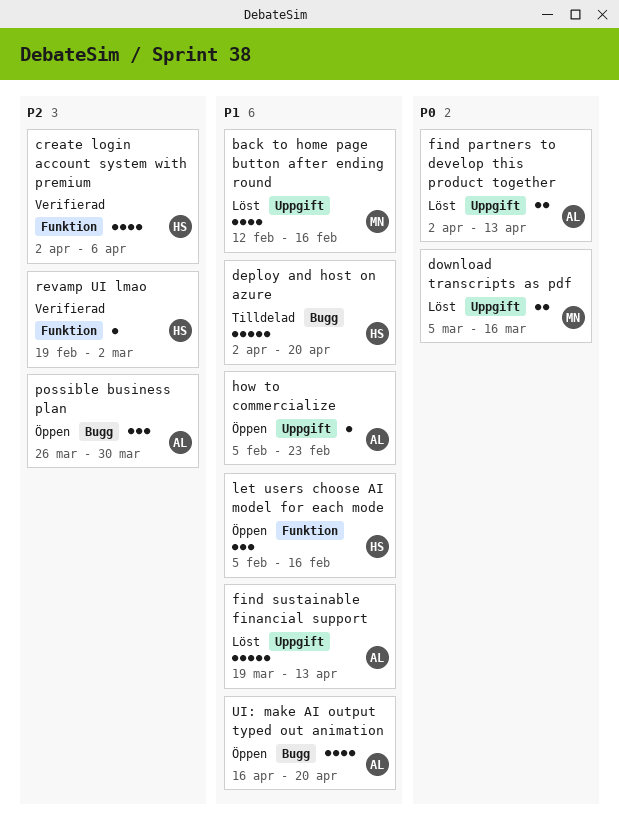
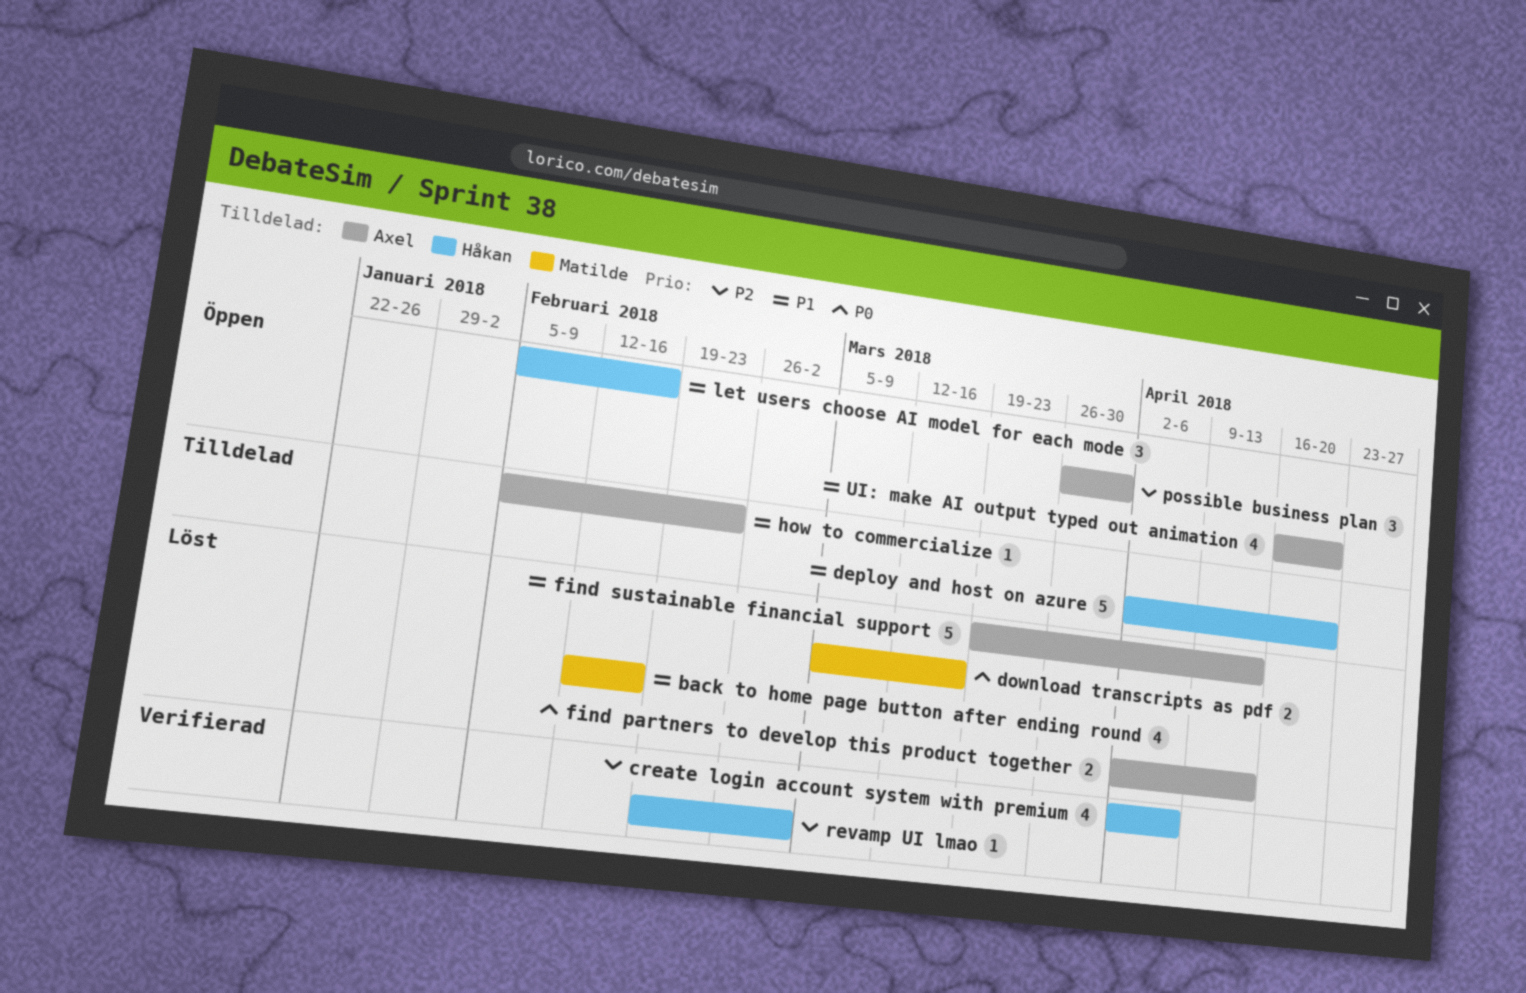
how to commercialize, status: Öppen -> Tilldelad

